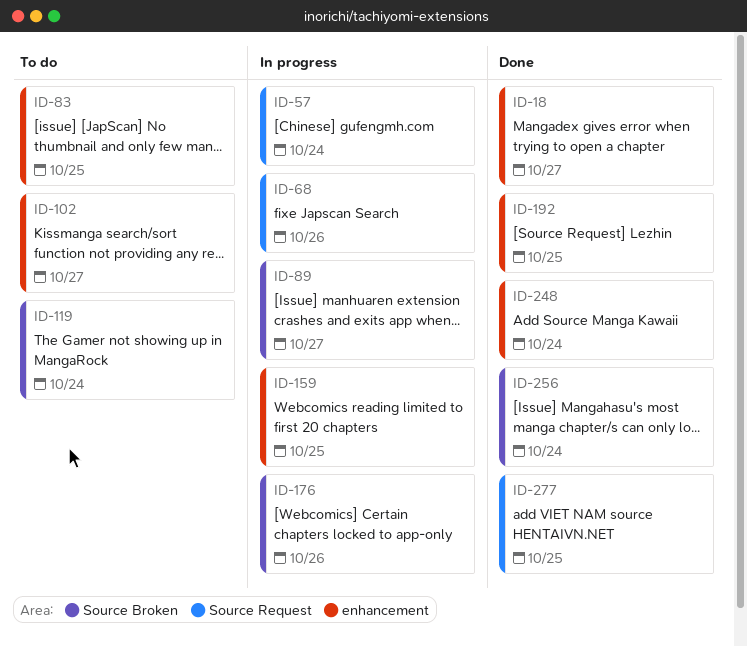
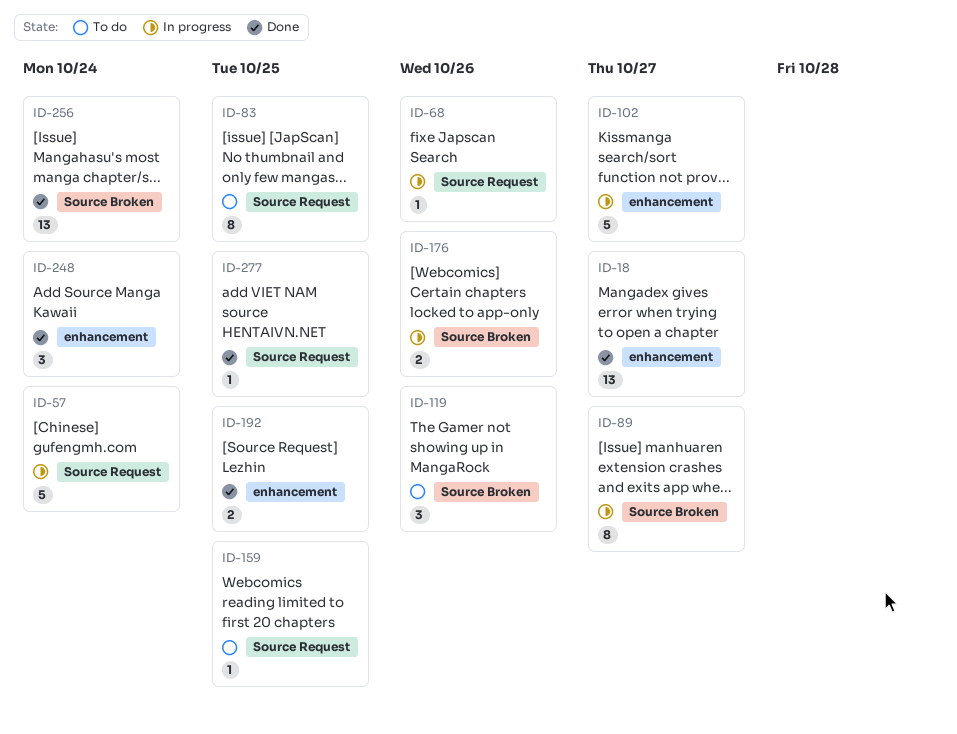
ID-83, label: enhancement -> Source Request
ID-102, status: To do -> In progress
ID-119, due: Oct 24 -> Oct 26
ID-159, status: In progress -> To do
ID-159, label: enhancement -> Source Request

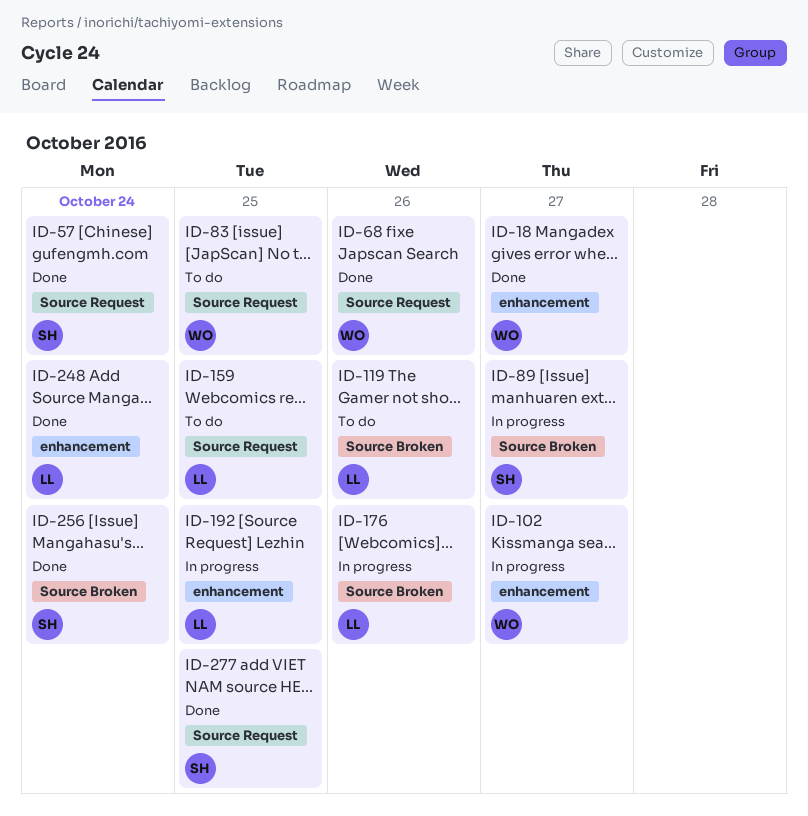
ID-57, status: In progress -> Done
ID-68, status: In progress -> Done
ID-192, status: Done -> In progress

